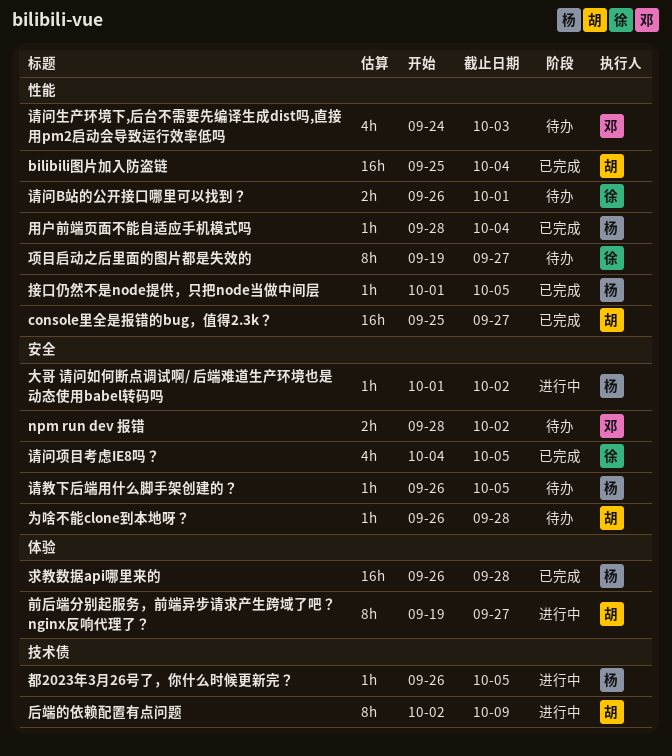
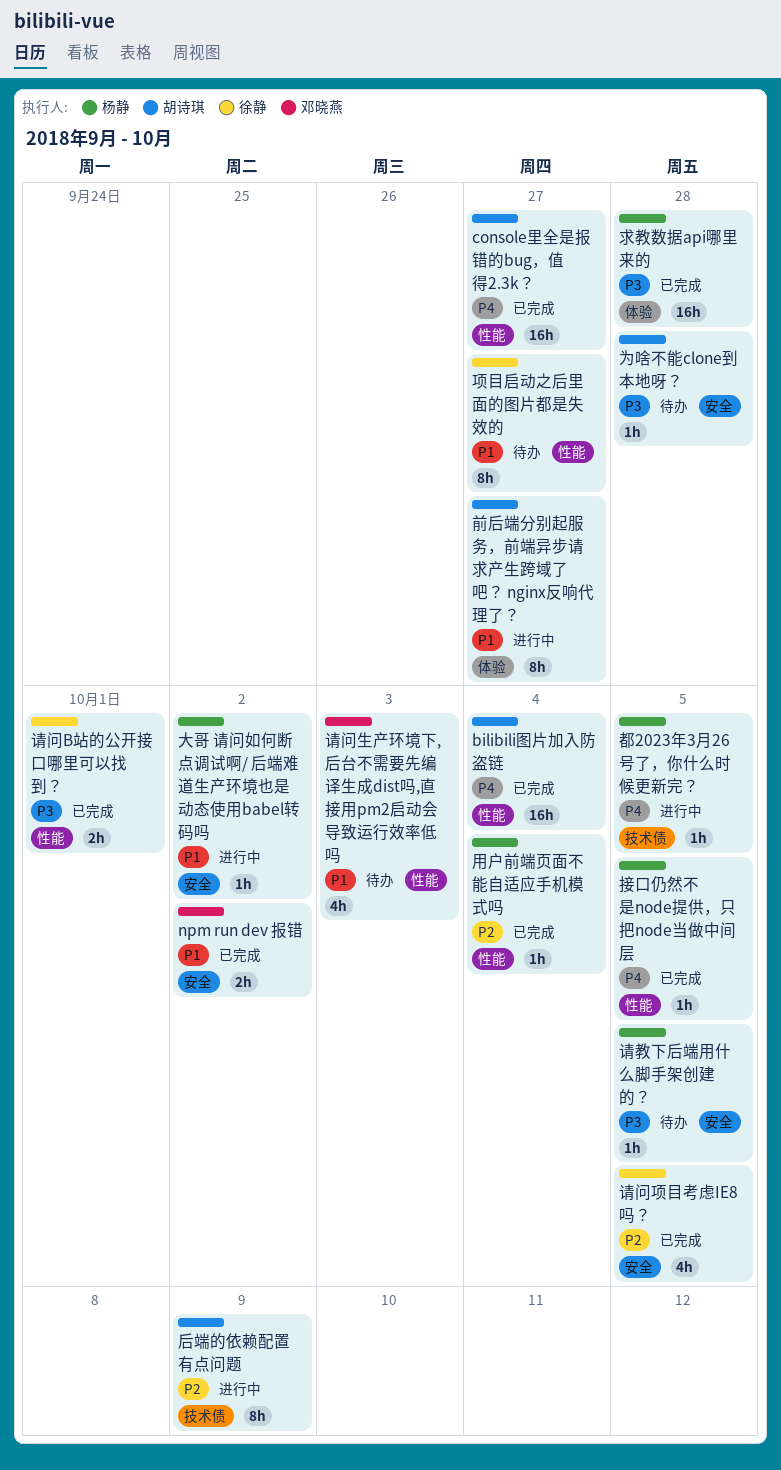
npm run dev 报错, status: 待办 -> 已完成
请问B站的公开接口哪里可以找到？, status: 待办 -> 已完成

